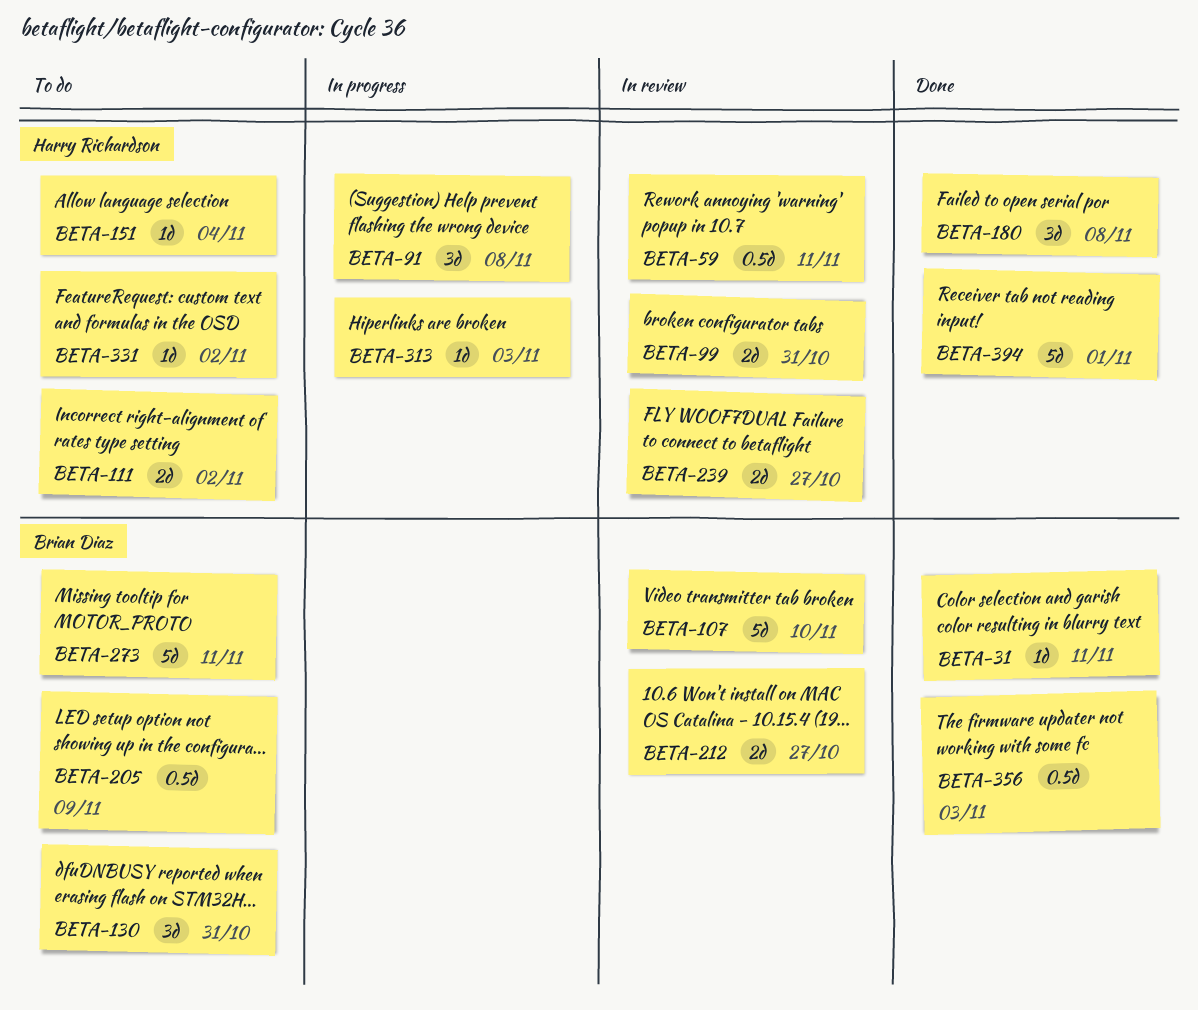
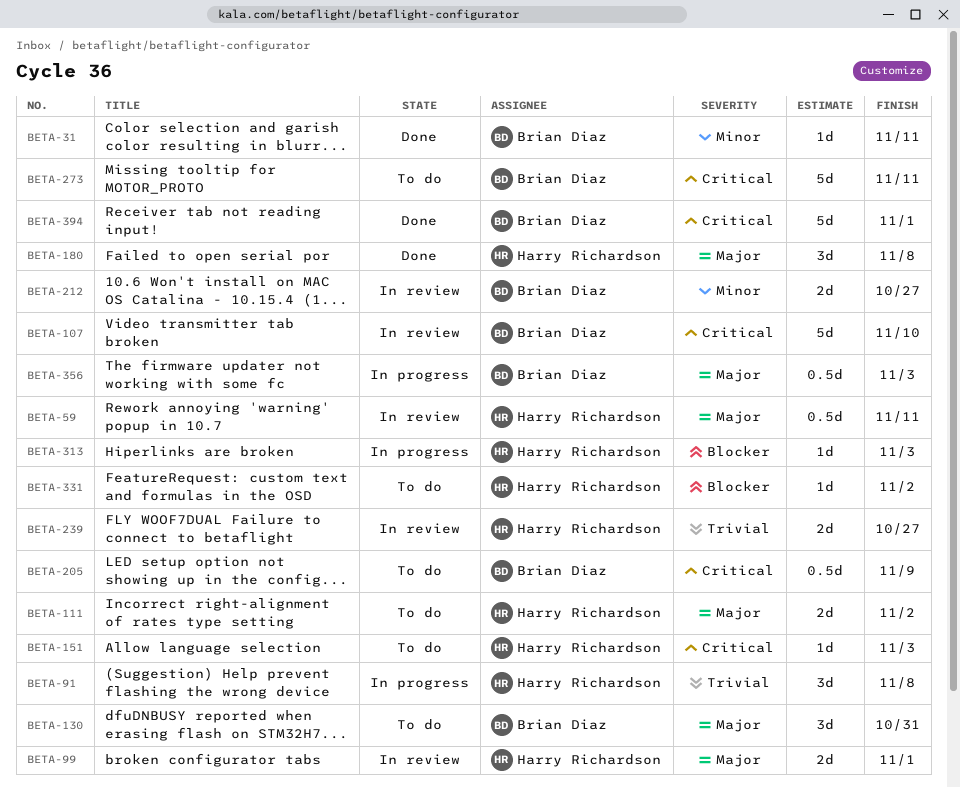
BETA-99, due: Oct 31 -> Nov 1
BETA-151, due: Nov 4 -> Nov 3
BETA-356, status: Done -> In progress
BETA-394, owner: Harry Richardson -> Brian Diaz

